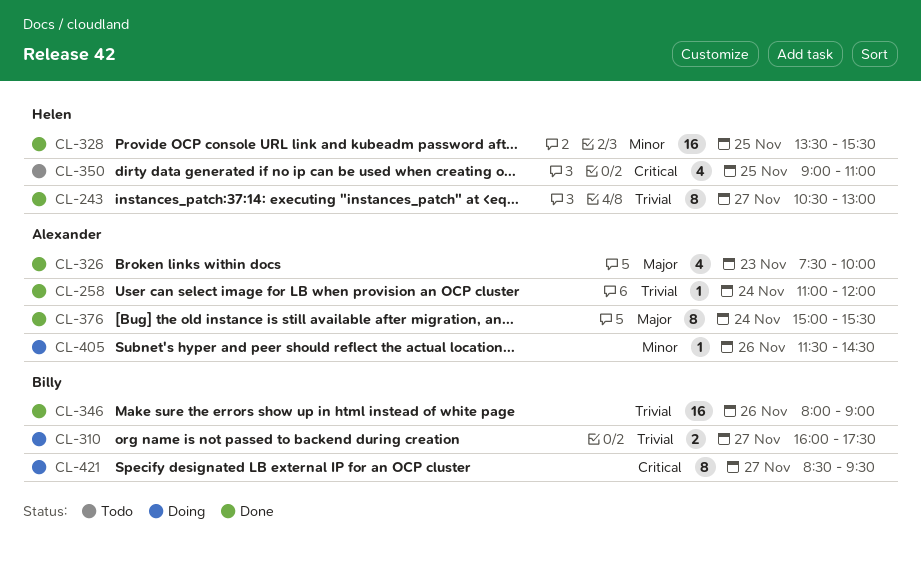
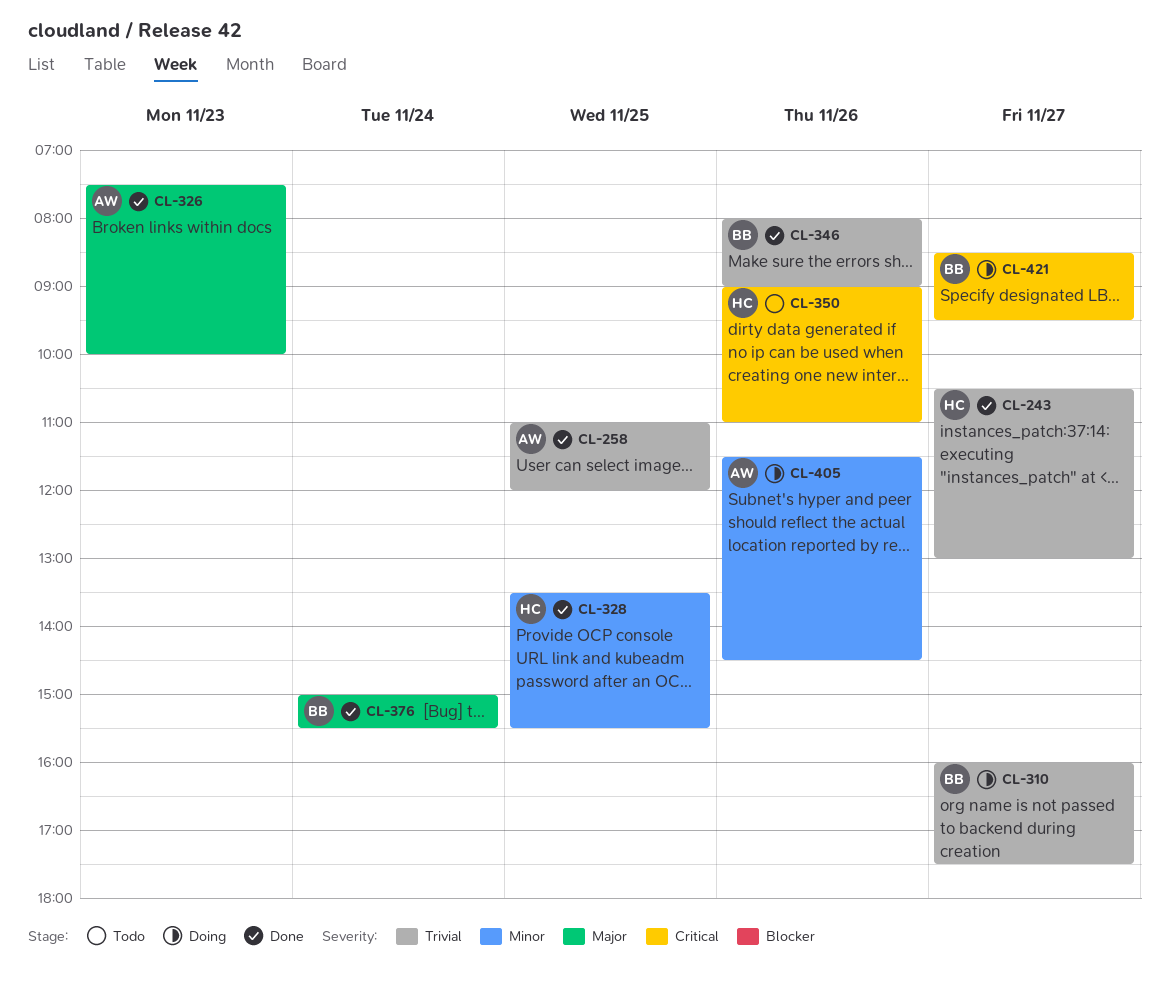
CL-258, day: Nov 24 -> Nov 25
CL-350, day: Nov 25 -> Nov 26
CL-376, owner: Alexander -> Billy

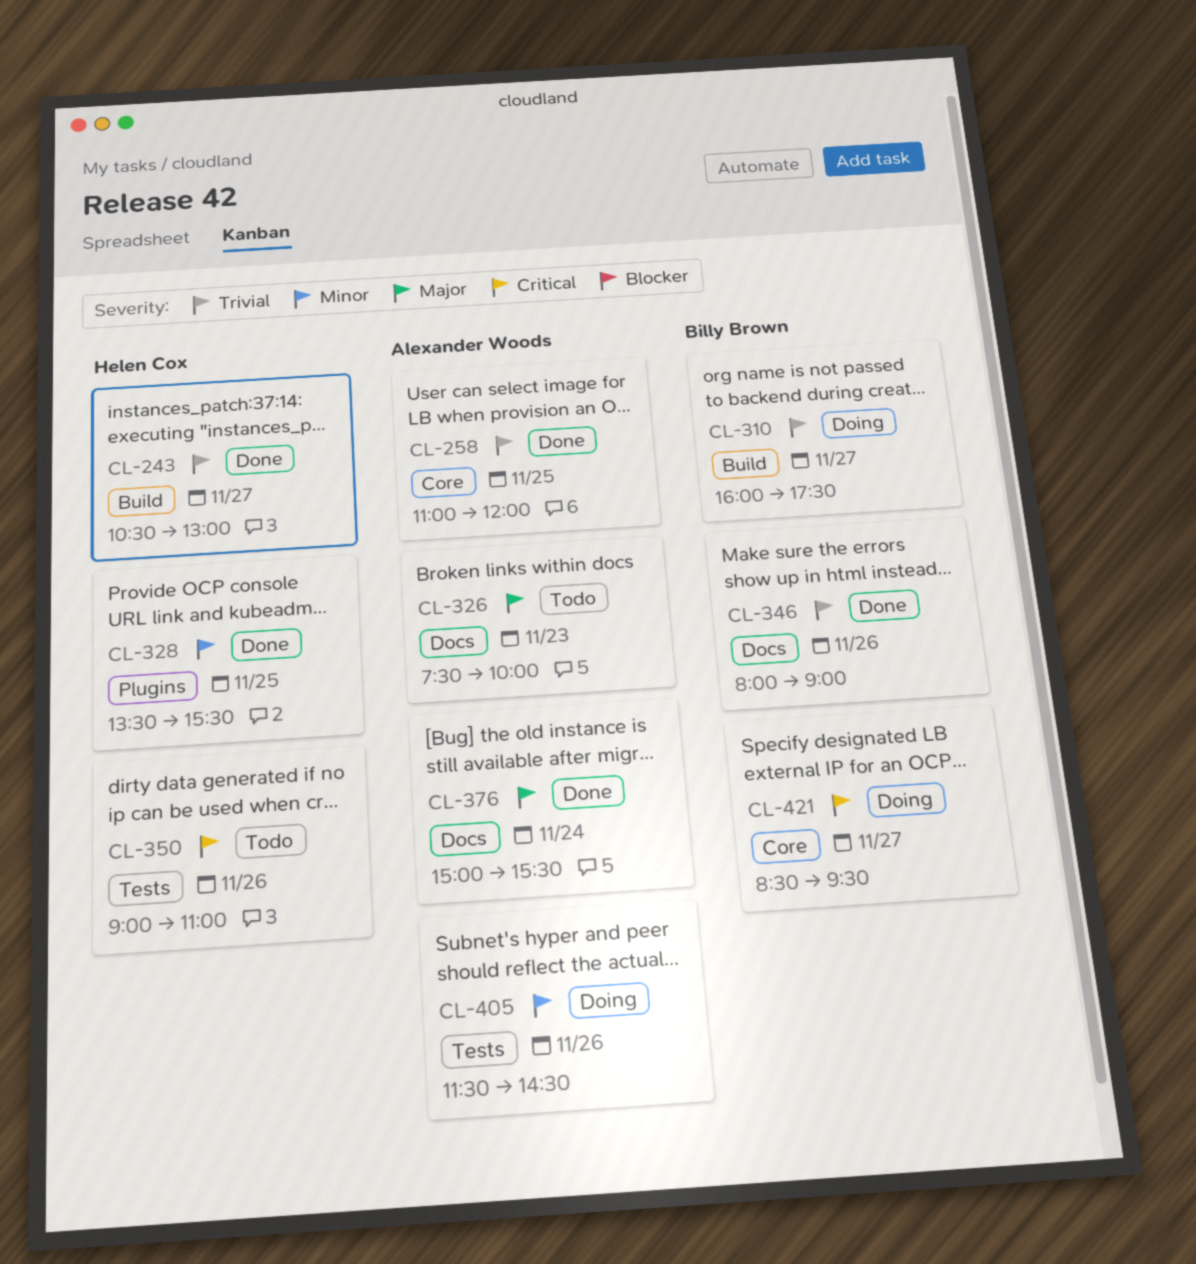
CL-326, status: Done -> Todo
CL-376, owner: Billy Brown -> Alexander Woods

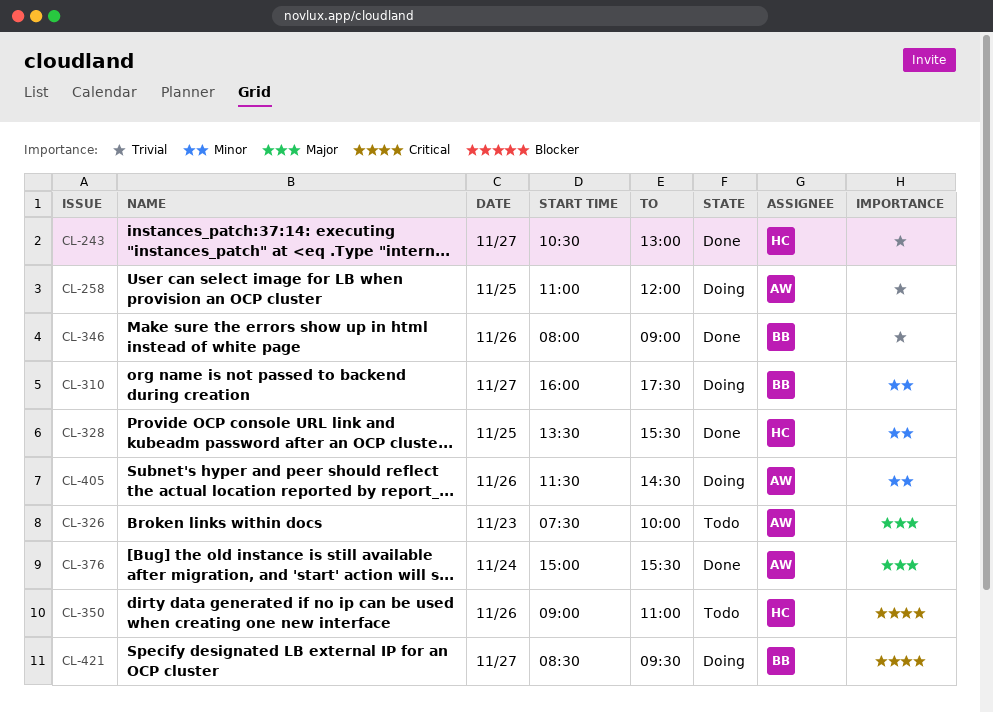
CL-258, status: Done -> Doing
CL-310, priority: Trivial -> Minor

